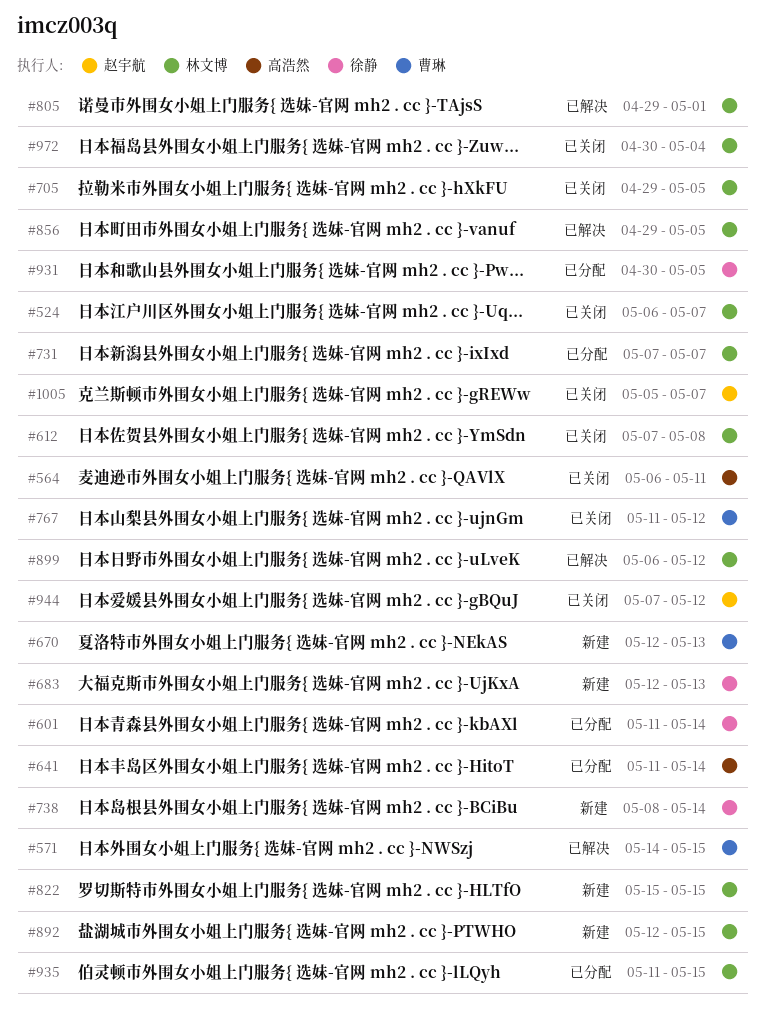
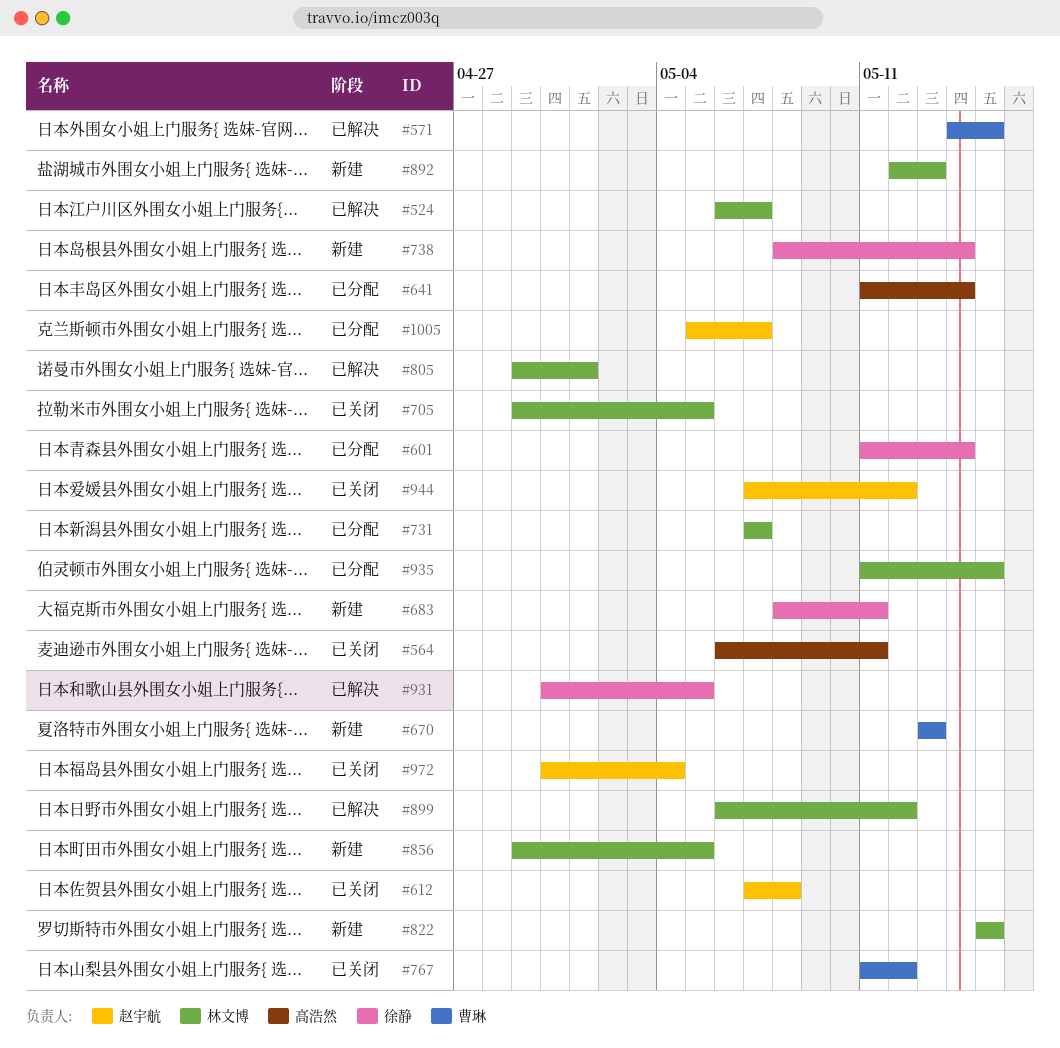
#524, status: 已关闭 -> 已解决
#612, owner: 林文博 -> 赵宇航
#670, start: May 12 -> May 13
#683, start: May 12 -> May 8
#683, due: May 13 -> May 11
#856, status: 已解决 -> 新建
#892, due: May 15 -> May 13
#931, status: 已分配 -> 已解决
#972, owner: 林文博 -> 赵宇航
#1005, status: 已关闭 -> 已分配

